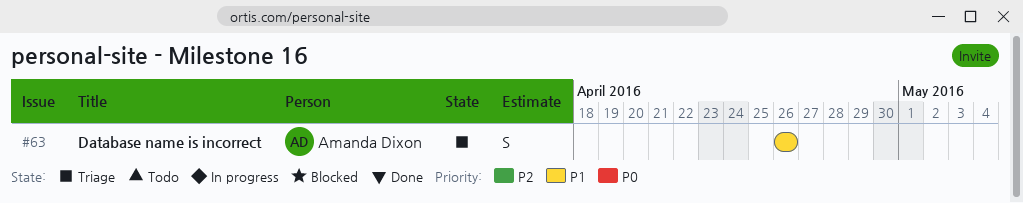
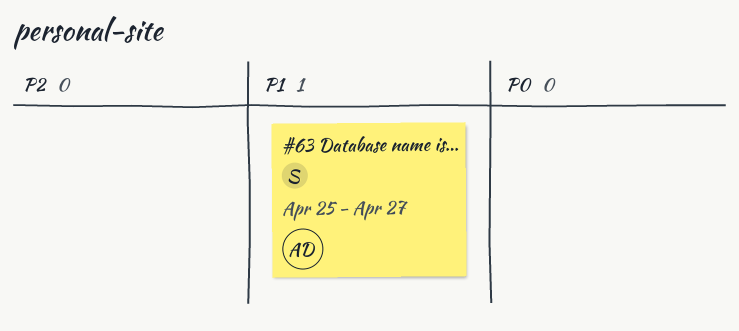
#63, start: Apr 26 -> Apr 25
#63, due: Apr 26 -> Apr 27

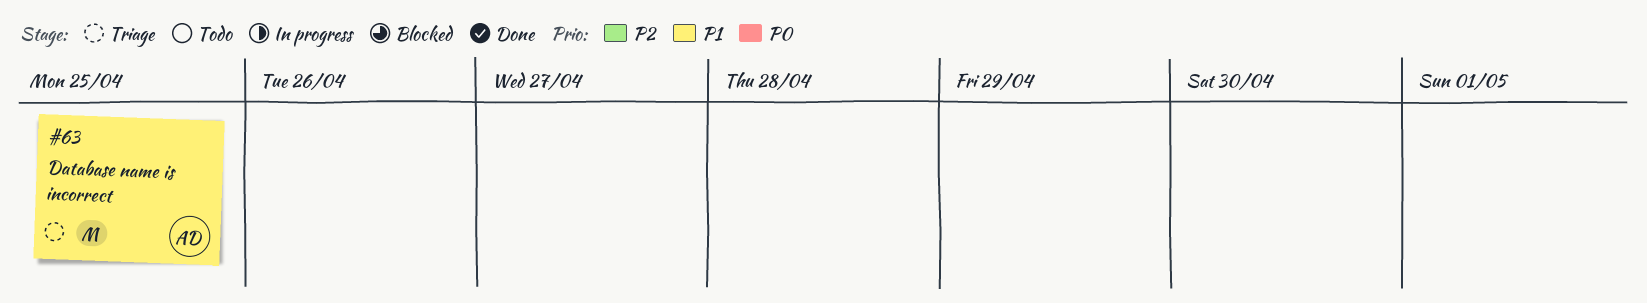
#63, estimate: S -> M
#63, due: Apr 27 -> Apr 25

